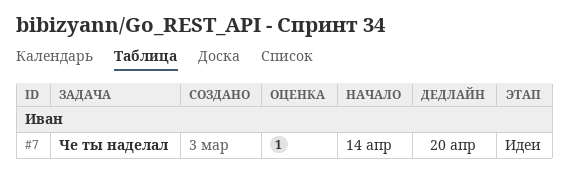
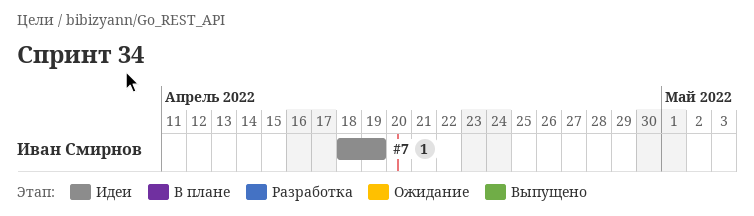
#7, start: Apr 14 -> Apr 18
#7, due: Apr 20 -> Apr 19

